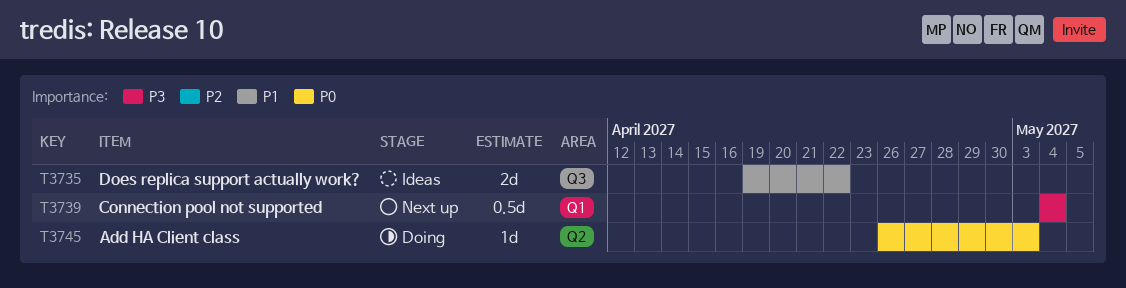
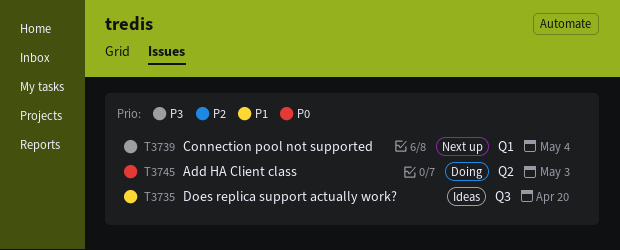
T3735, due: Apr 22 -> Apr 20

